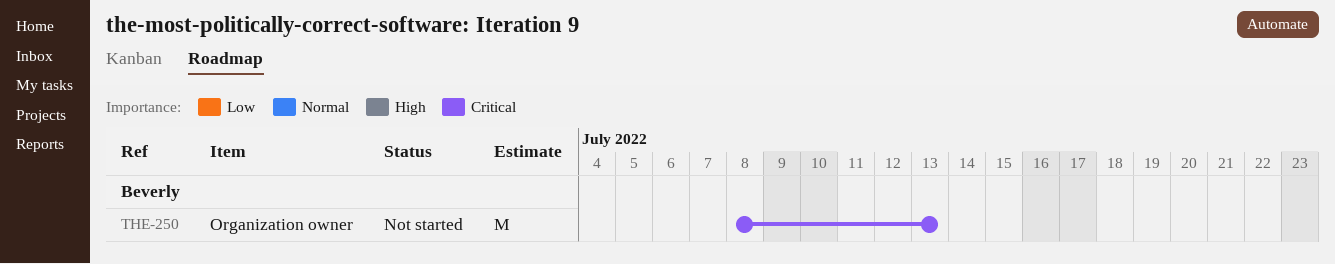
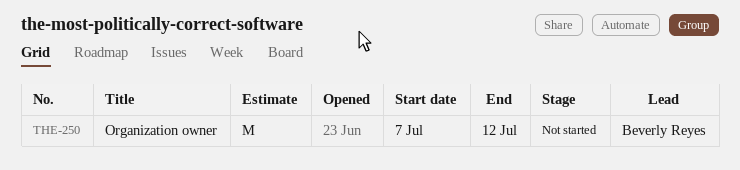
THE-250, start: Jul 8 -> Jul 7
THE-250, due: Jul 13 -> Jul 12

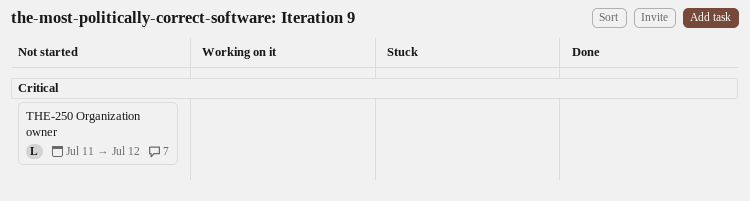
THE-250, estimate: M -> L
THE-250, start: Jul 7 -> Jul 11

